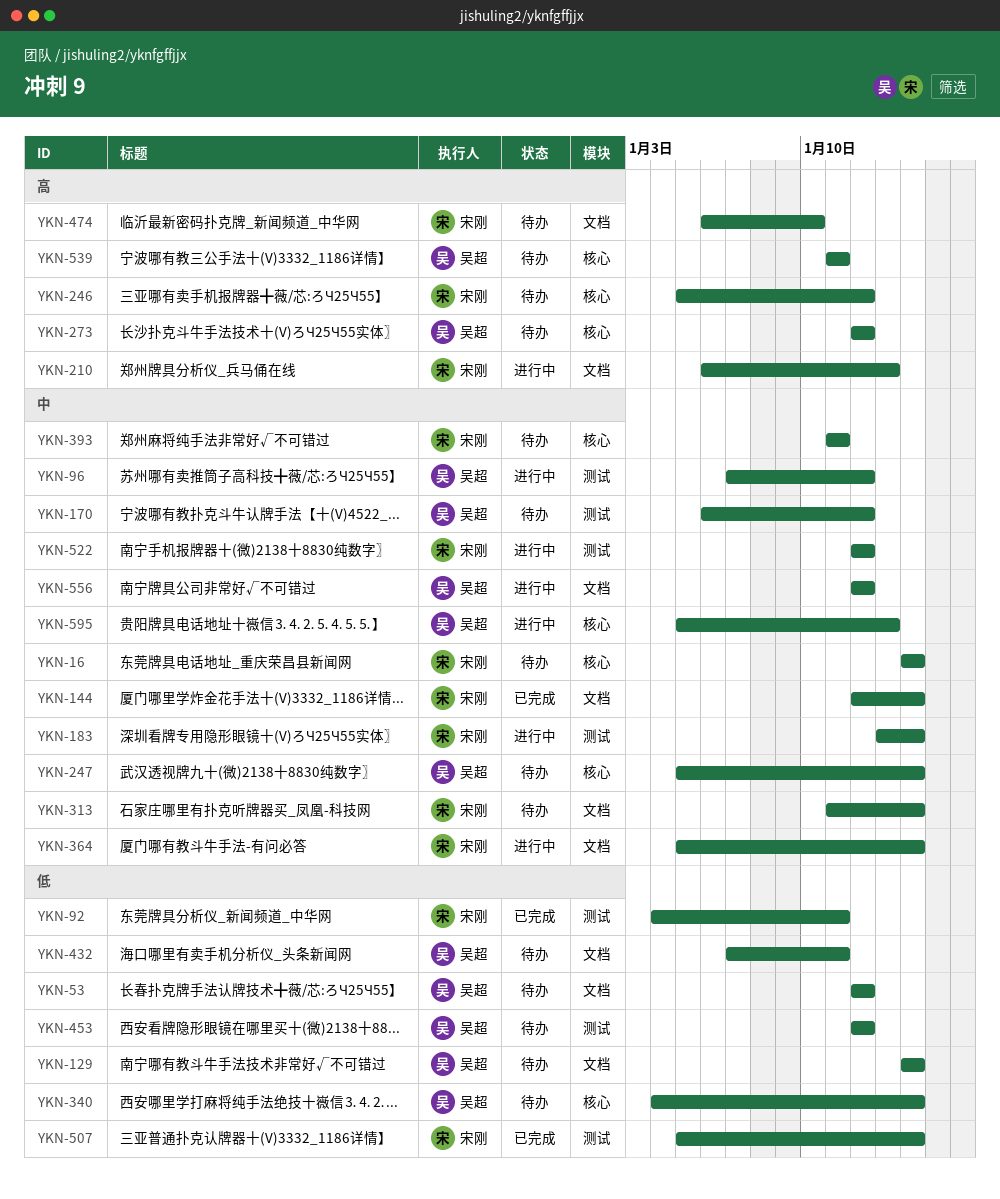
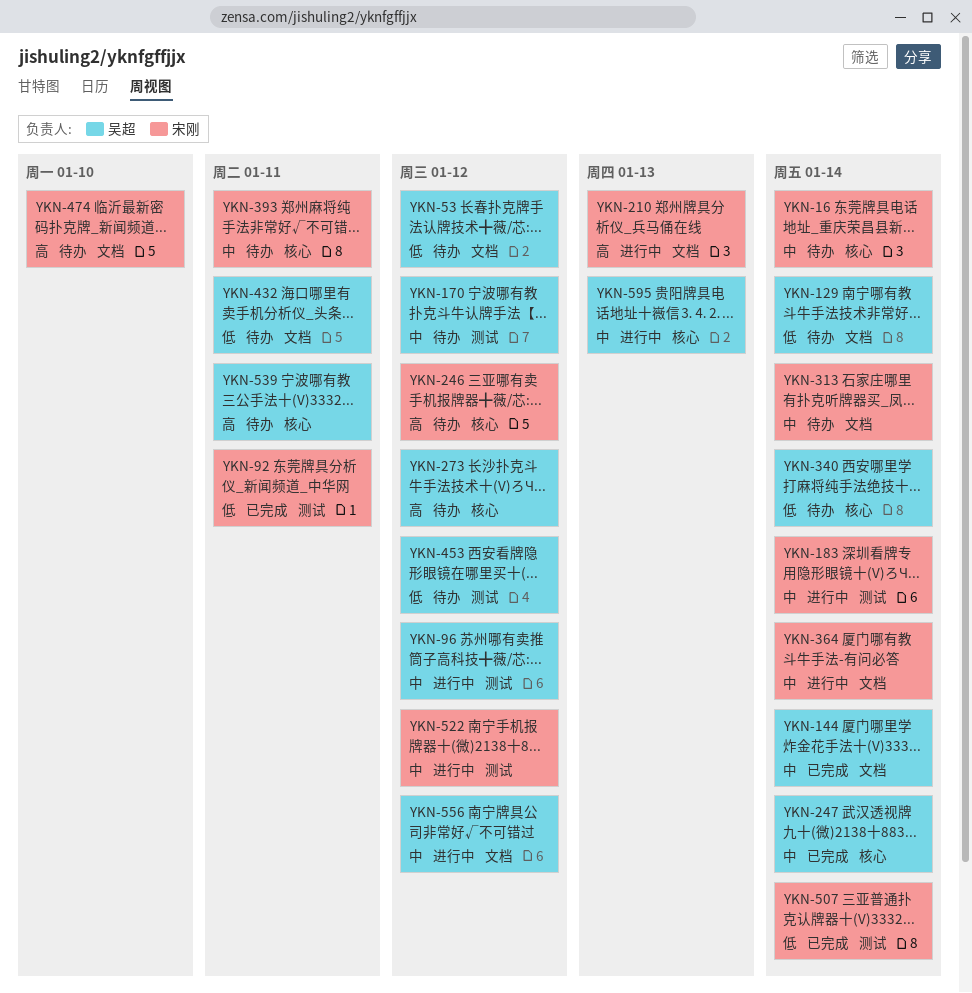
YKN-144, owner: 宋刚 -> 吴超
YKN-247, status: 待办 -> 已完成

